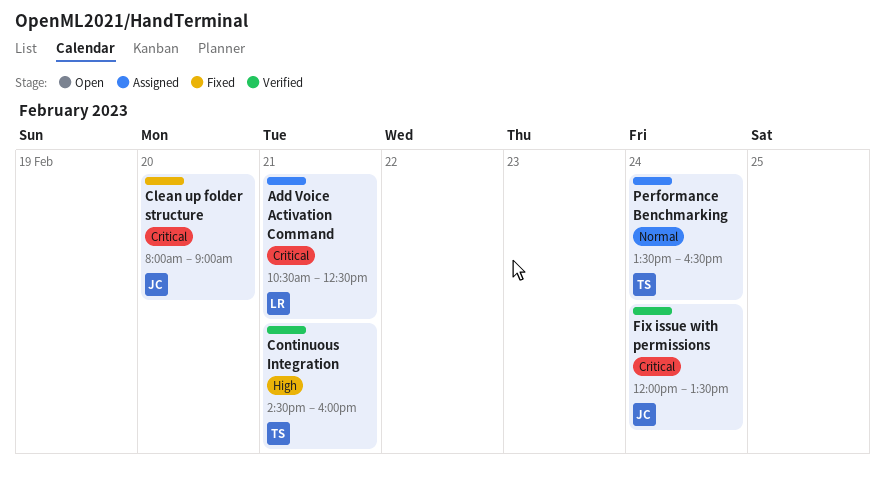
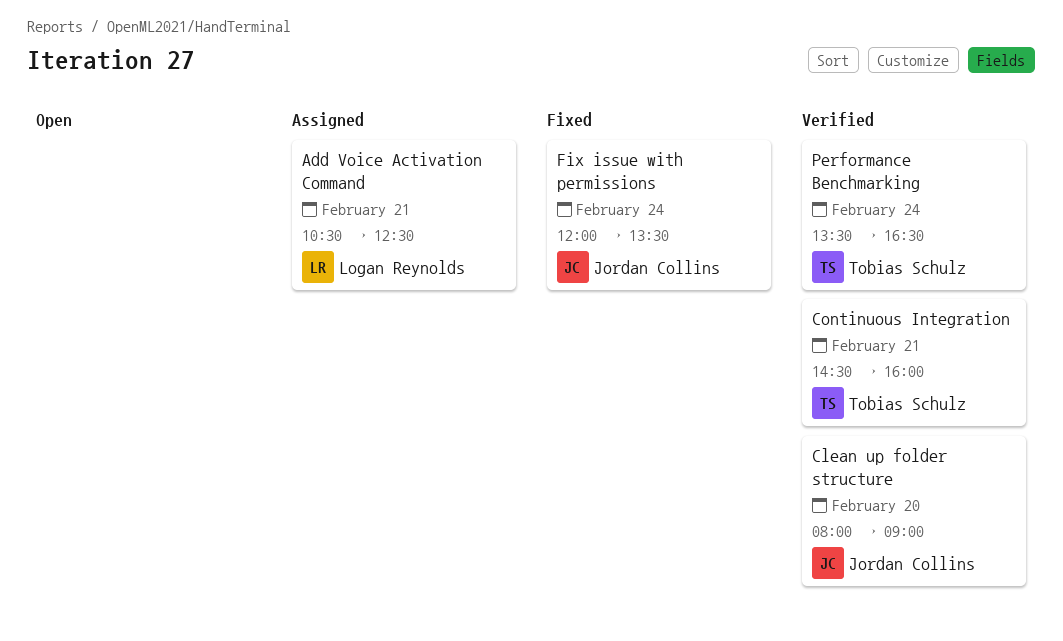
Clean up folder structure, status: Fixed -> Verified
Fix issue with permissions, status: Verified -> Fixed
Performance Benchmarking, status: Assigned -> Verified

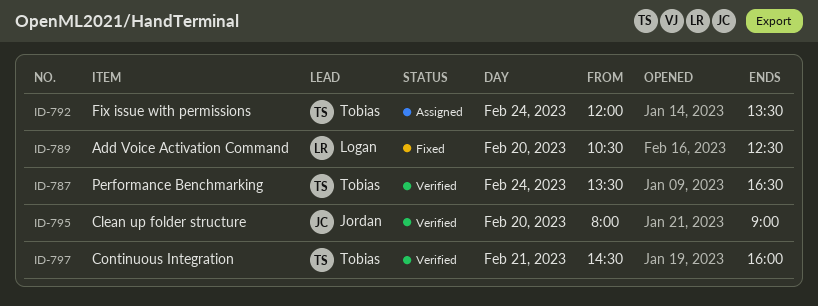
Add Voice Activation Command, status: Assigned -> Fixed
Add Voice Activation Command, day: Feb 21 -> Feb 20
Fix issue with permissions, status: Fixed -> Assigned
Fix issue with permissions, owner: Jordan Collins -> Tobias Schulz

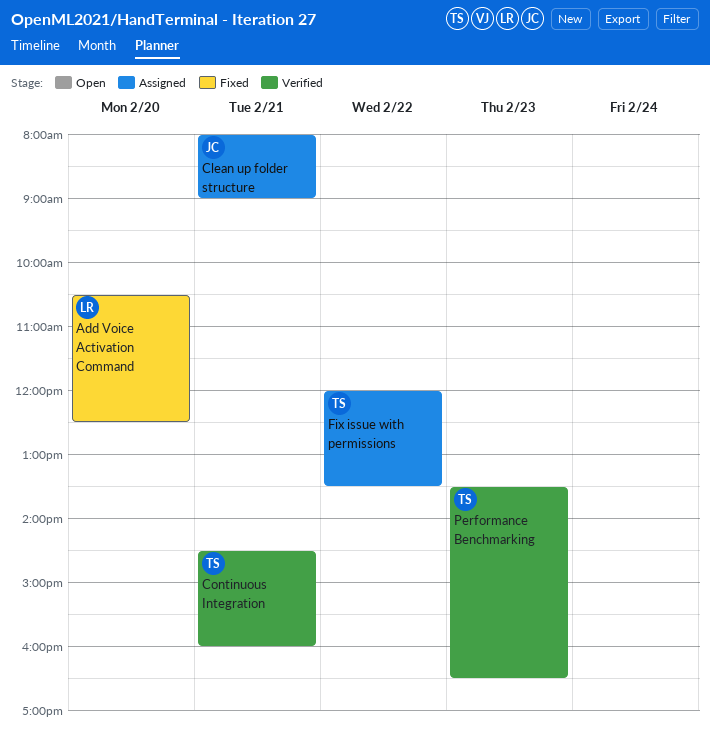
Clean up folder structure, status: Verified -> Assigned
Clean up folder structure, day: Feb 20 -> Feb 21
Fix issue with permissions, day: Feb 24 -> Feb 22
Performance Benchmarking, day: Feb 24 -> Feb 23

